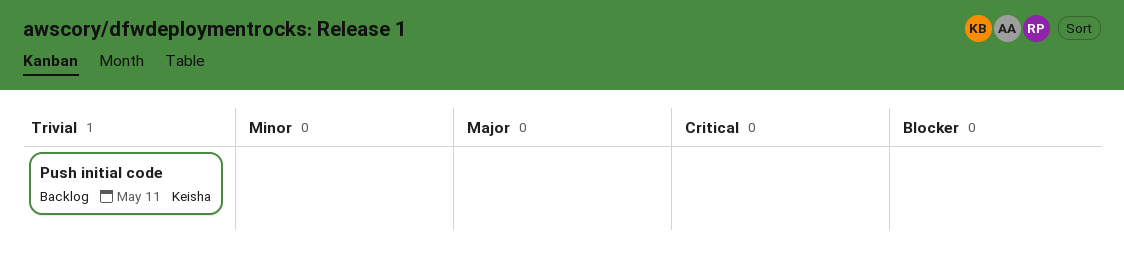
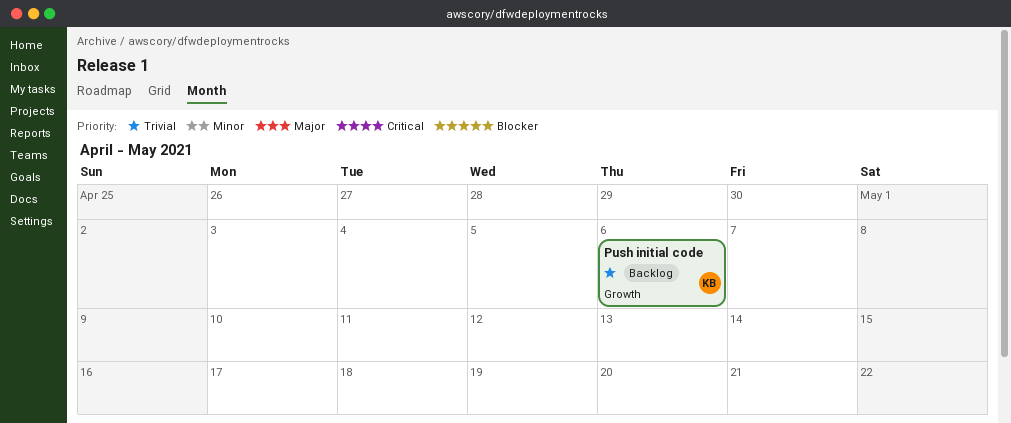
Push initial code, due: May 11 -> May 6

